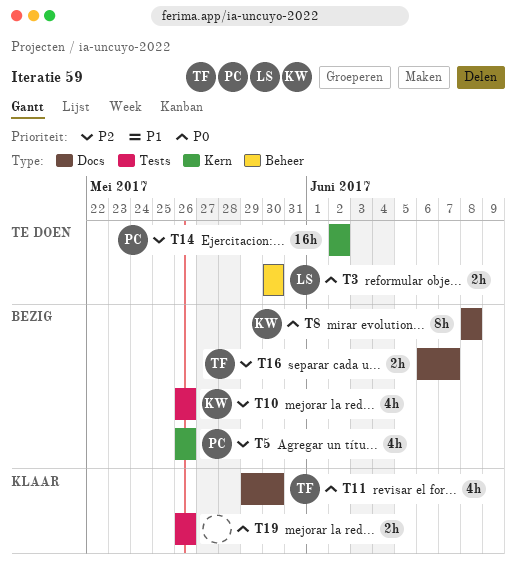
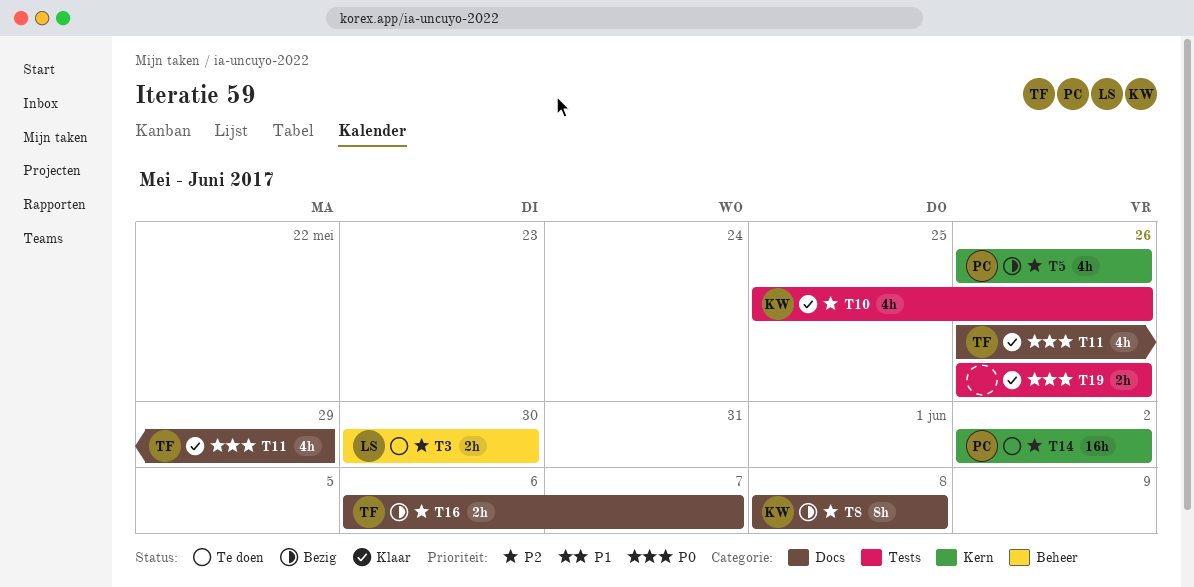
T3, priority: P0 -> P2
T8, priority: P0 -> P2
T10, status: Bezig -> Klaar
T10, start: May 26 -> May 25
T11, start: May 29 -> May 26
T11, due: May 30 -> May 29

